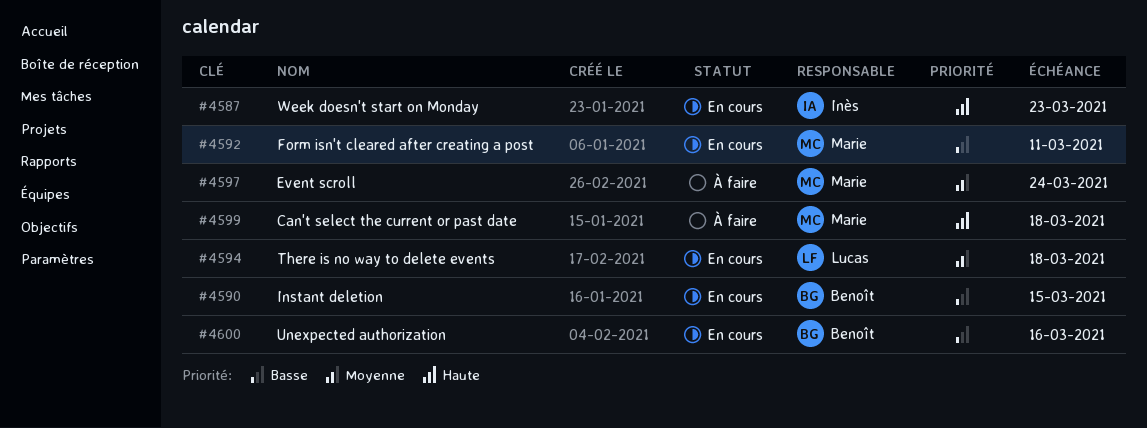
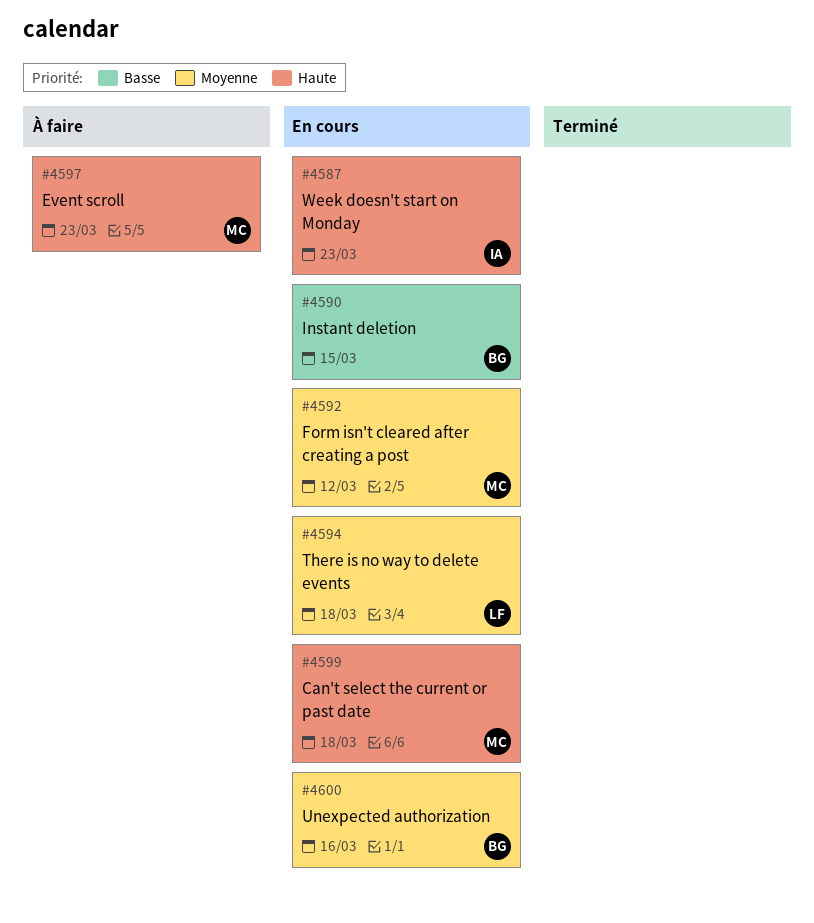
#4592, priority: Basse -> Moyenne
#4592, due: Mar 11 -> Mar 12
#4597, priority: Moyenne -> Haute
#4597, due: Mar 24 -> Mar 23
#4599, status: À faire -> En cours
#4600, priority: Basse -> Moyenne

